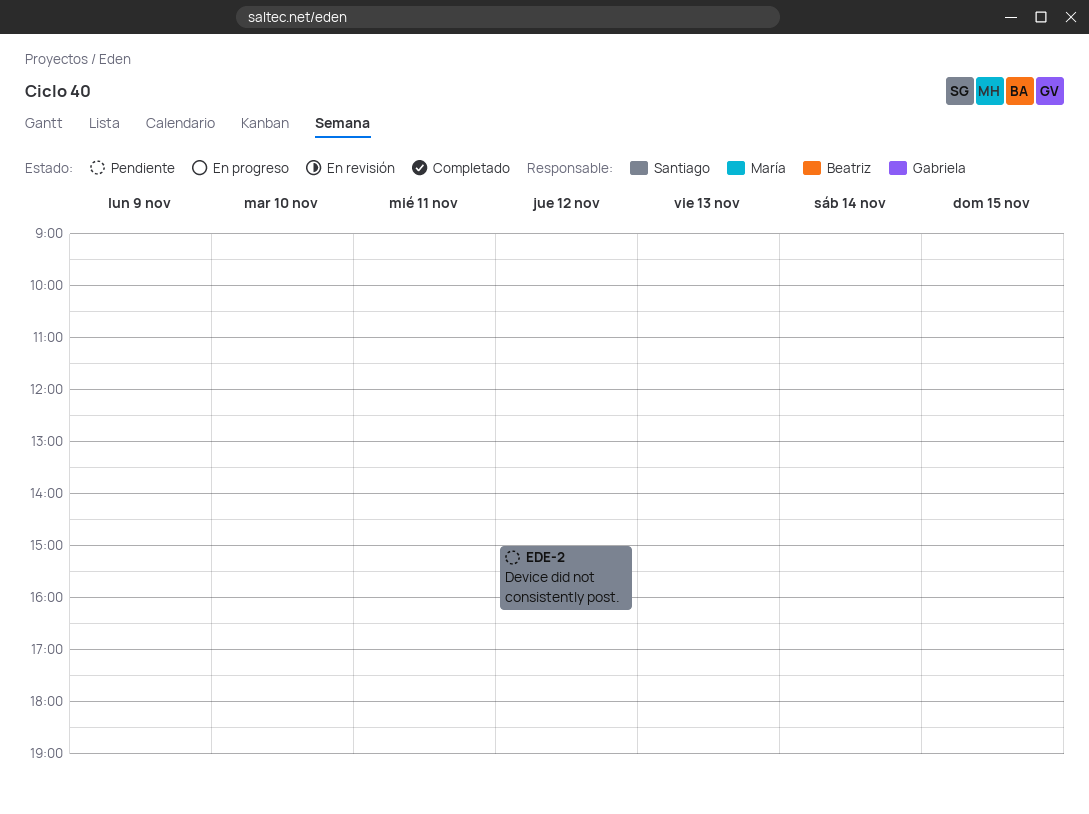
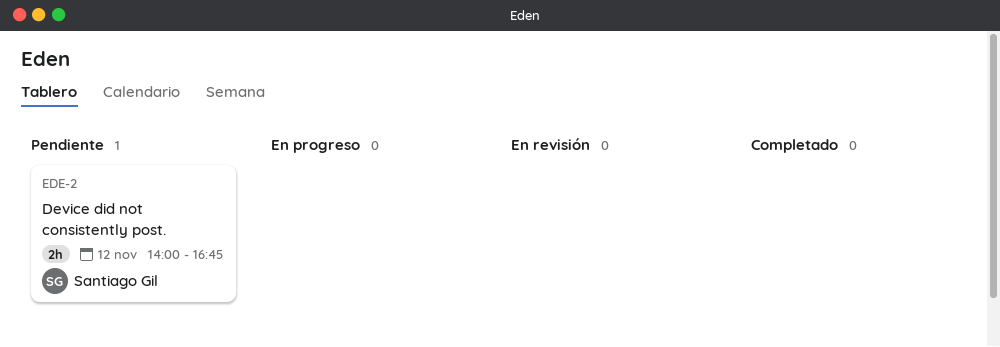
EDE-2, begins: 15:00 -> 14:00
EDE-2, ends: 16:15 -> 16:45

